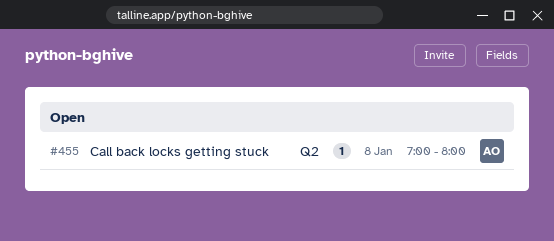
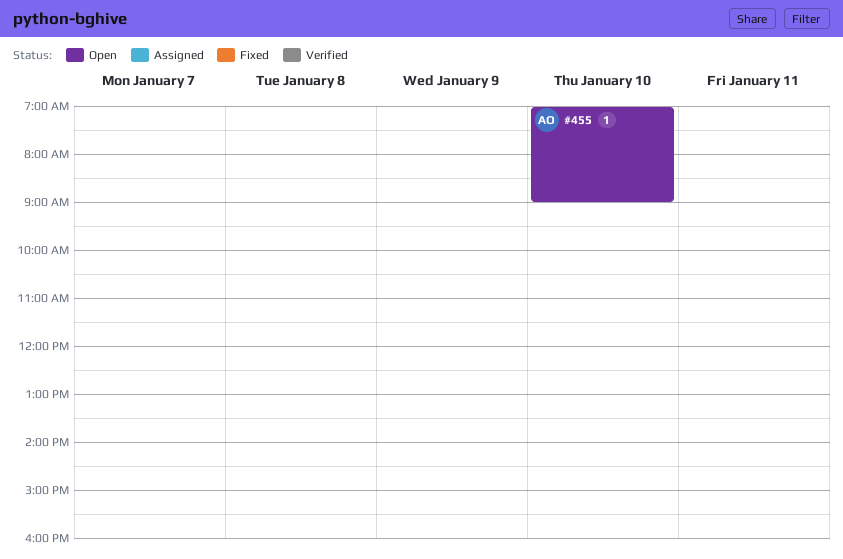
#455, day: Jan 8 -> Jan 10
#455, ends: 08:00 -> 09:00

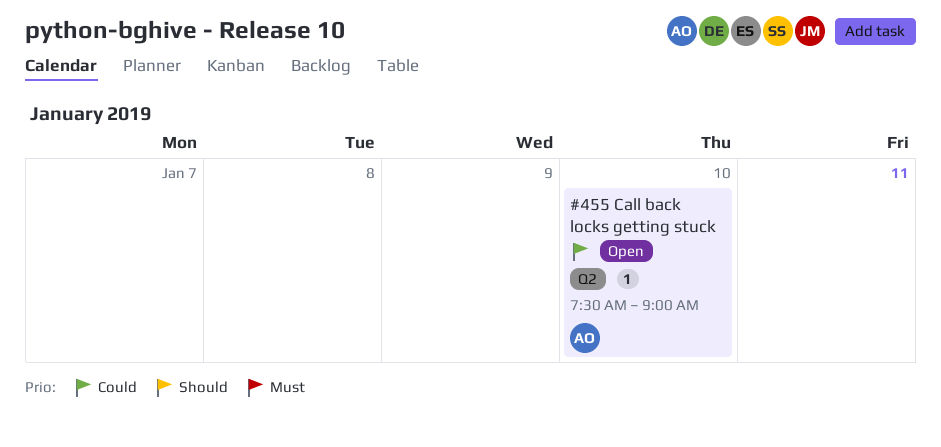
#455, begins: 07:00 -> 07:30

